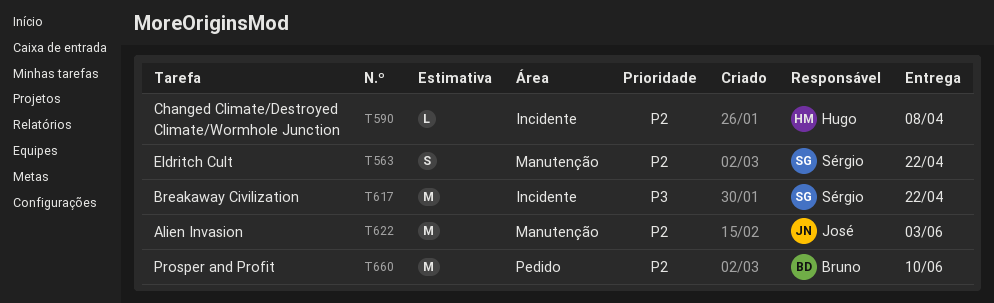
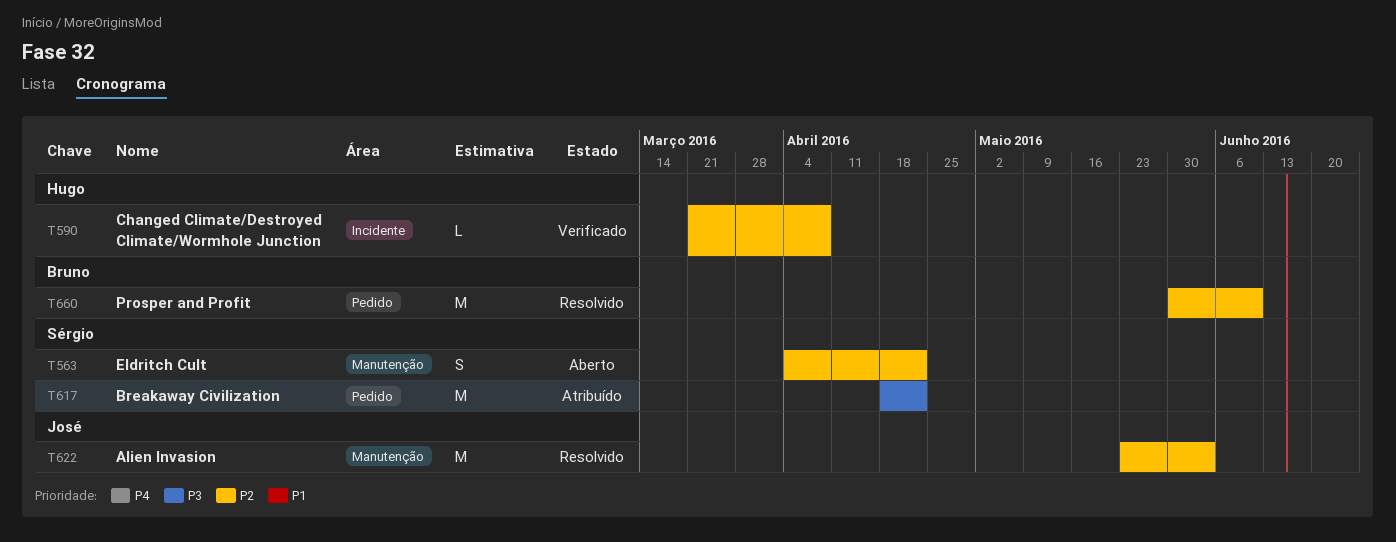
T617, label: Incidente -> Pedido

